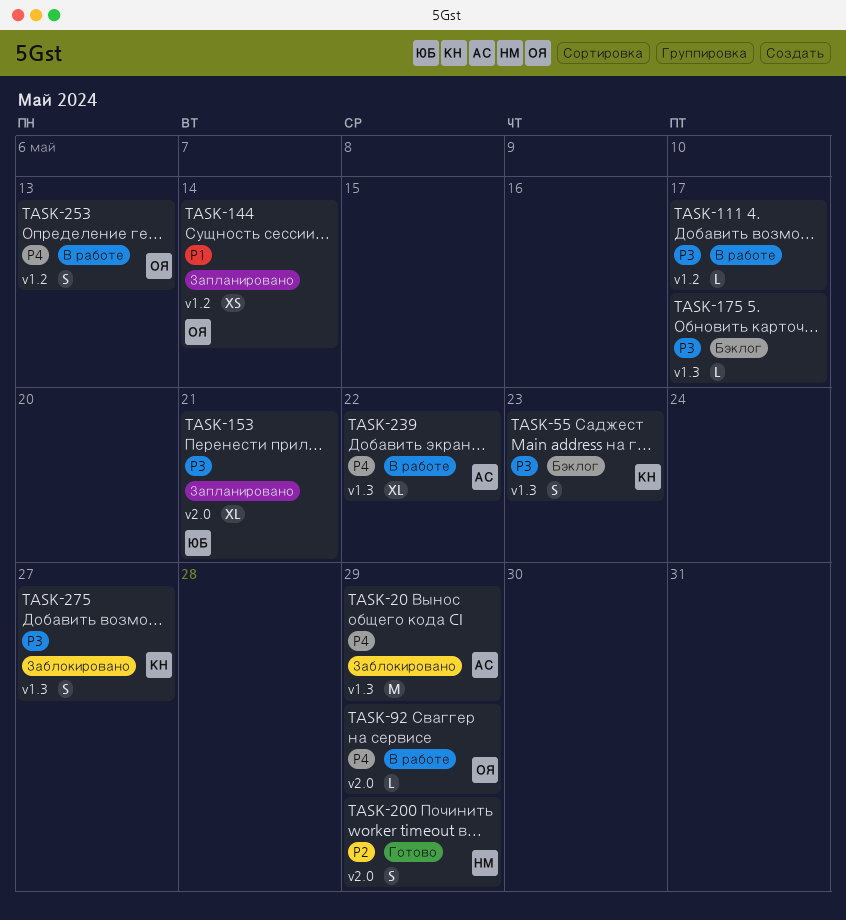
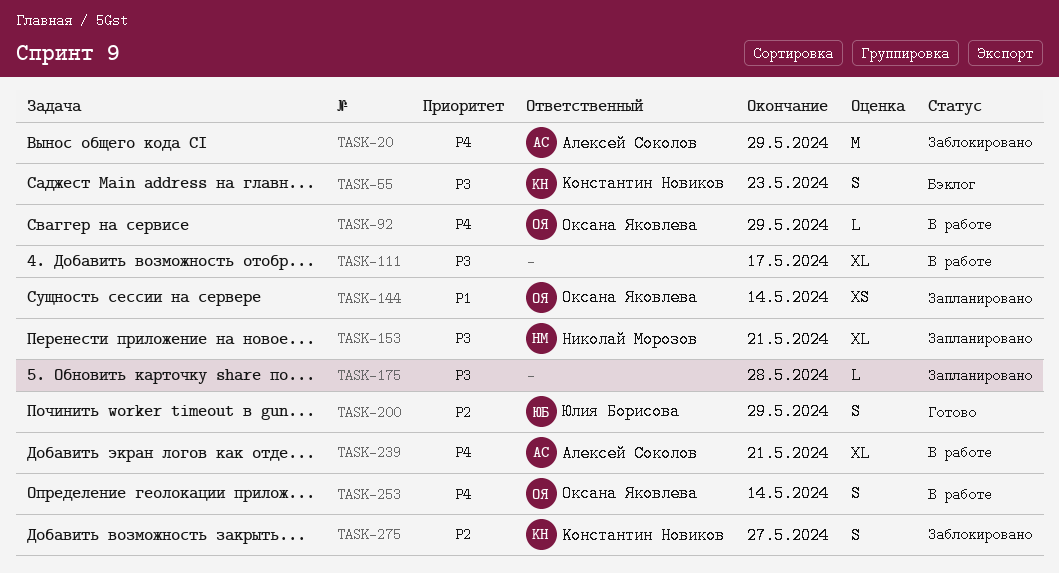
TASK-111, estimate: L -> XL
TASK-153, owner: Юлия Борисова -> Николай Морозов
TASK-175, status: Бэклог -> Запланировано
TASK-175, due: May 17 -> May 28
TASK-200, owner: Николай Морозов -> Юлия Борисова
TASK-239, due: May 22 -> May 21
TASK-253, due: May 13 -> May 14
TASK-275, priority: P3 -> P2

